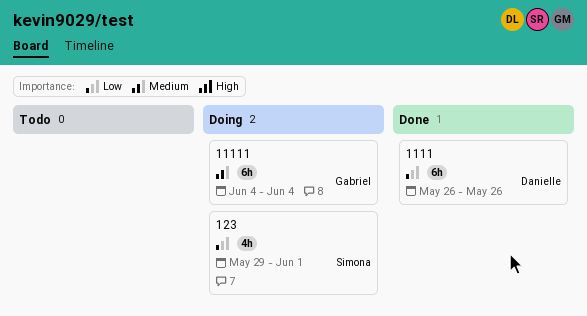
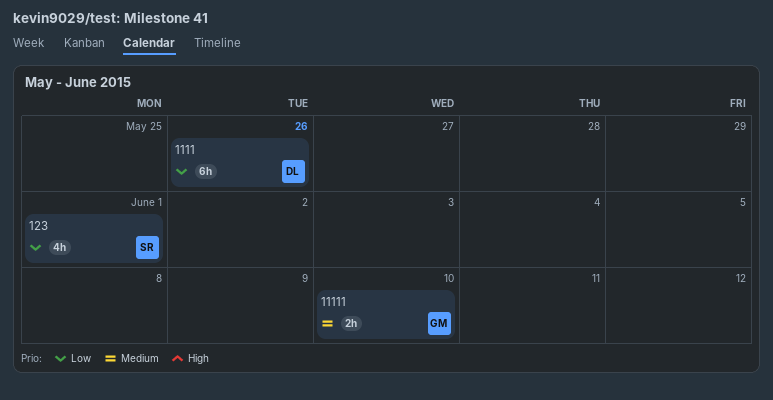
11111, estimate: 6h -> 2h
11111, due: Jun 4 -> Jun 10

